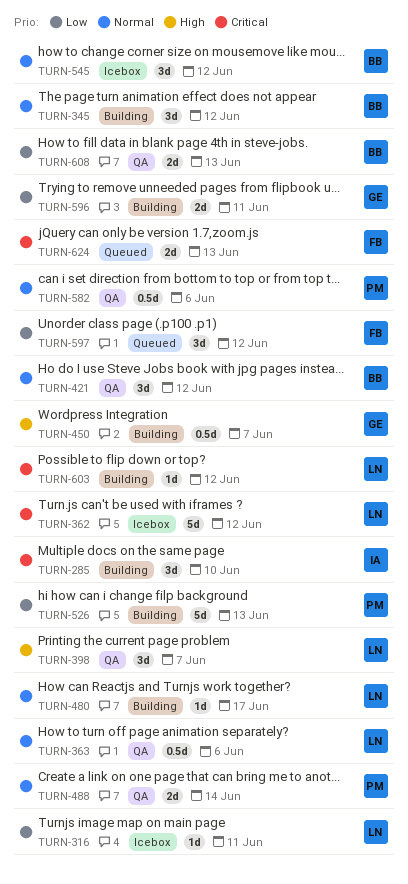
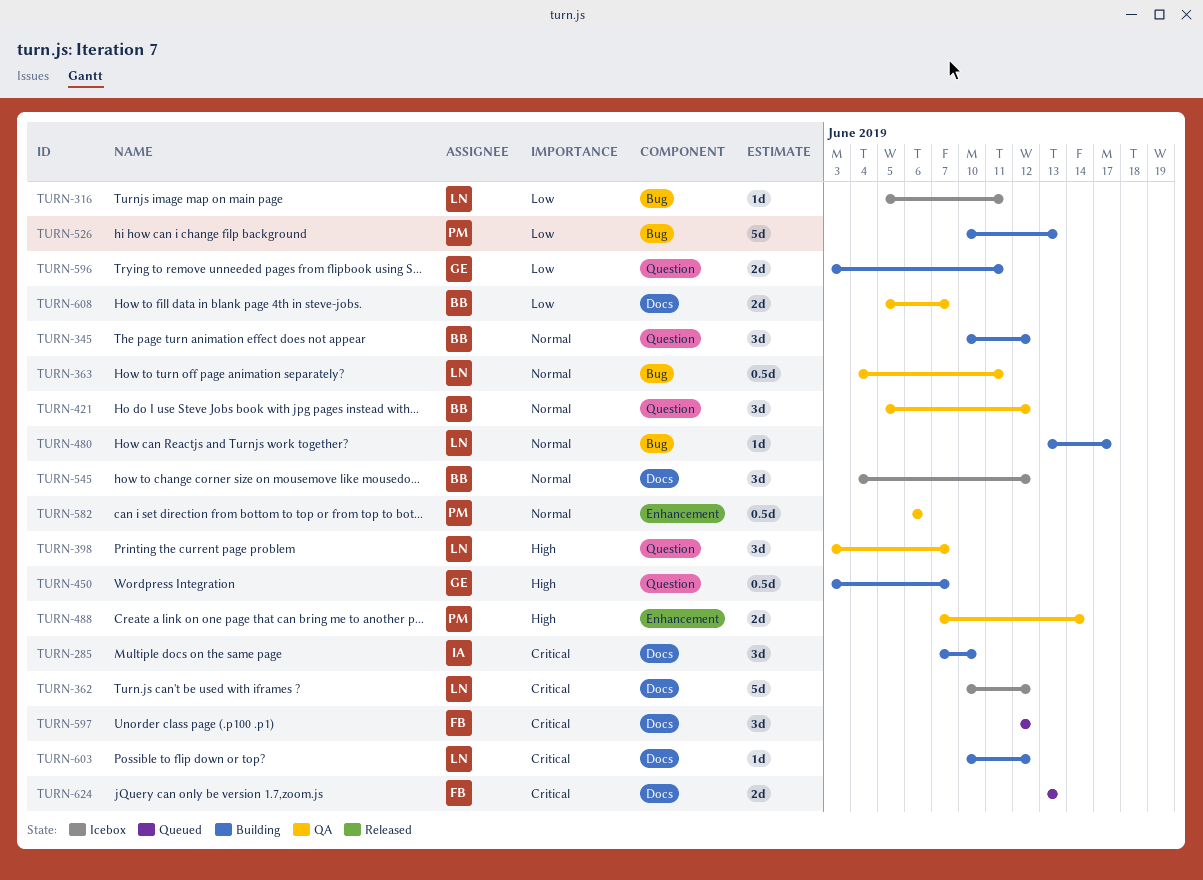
TURN-363, due: Jun 6 -> Jun 11
TURN-488, priority: Normal -> High
TURN-597, priority: Low -> Critical
TURN-608, due: Jun 13 -> Jun 7

